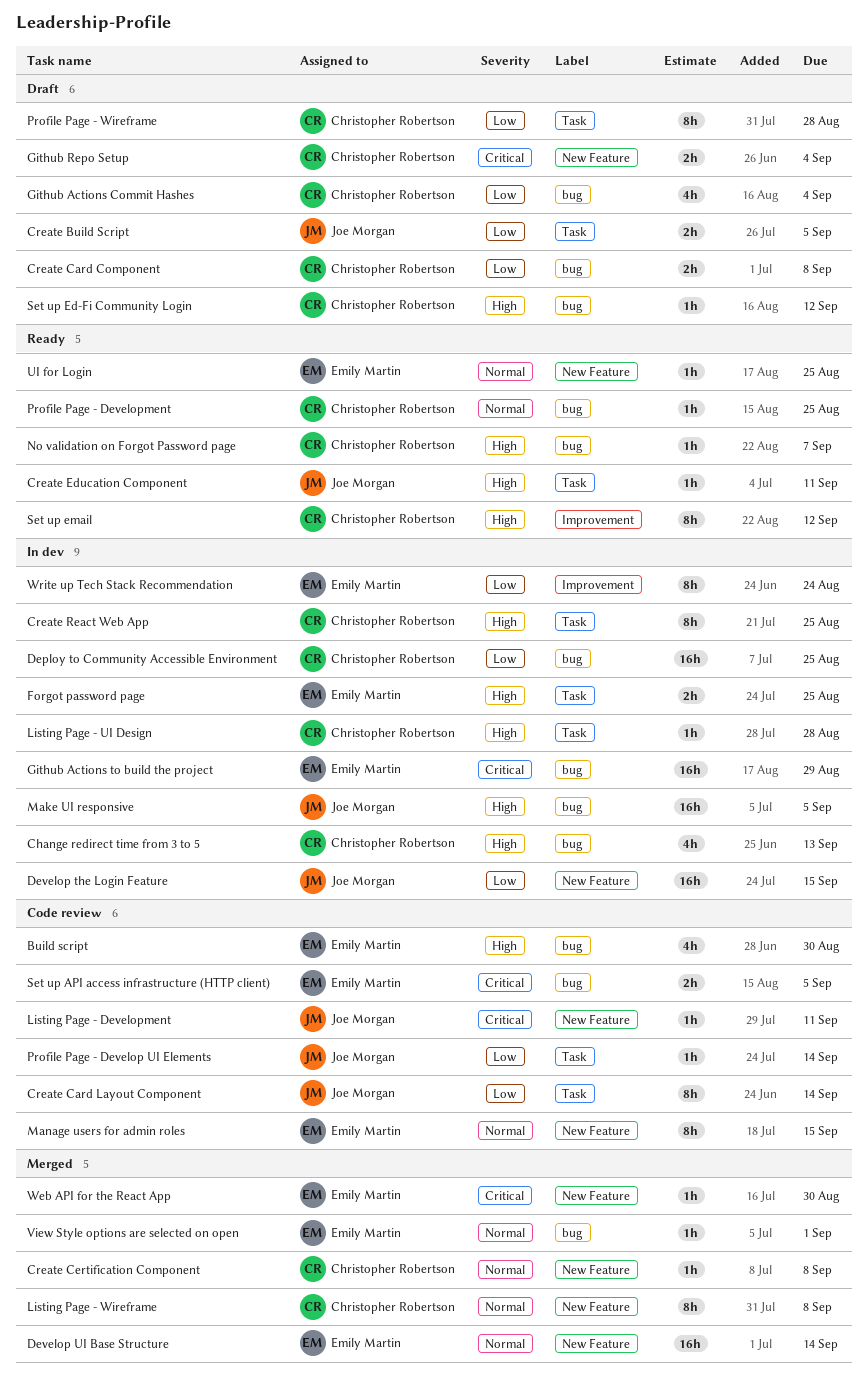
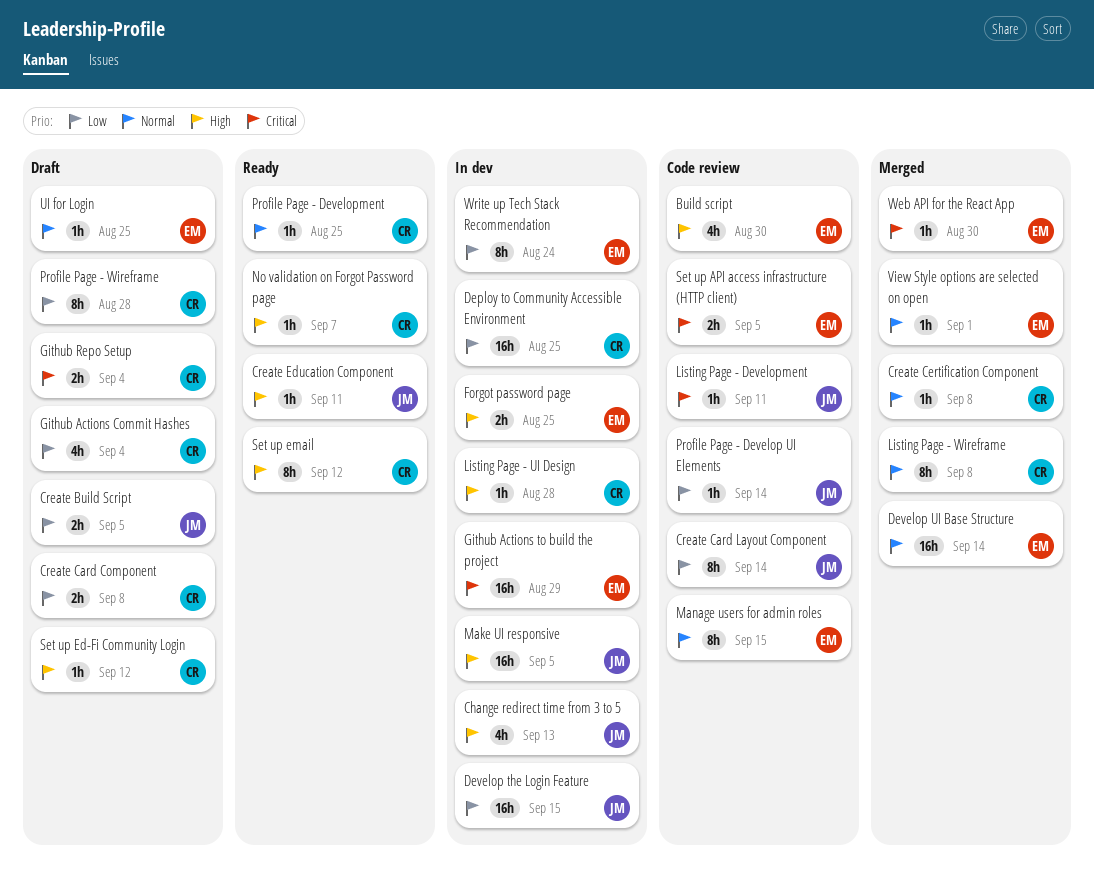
Change redirect time from 3 to 5, owner: Christopher Robertson -> Joe Morgan
Create React Web App: present -> none
UI for Login, status: Ready -> Draft

